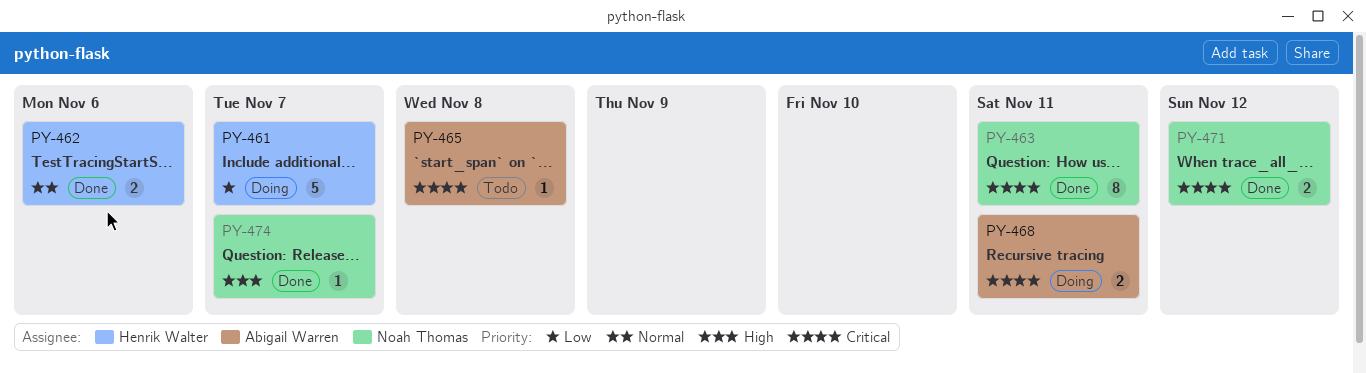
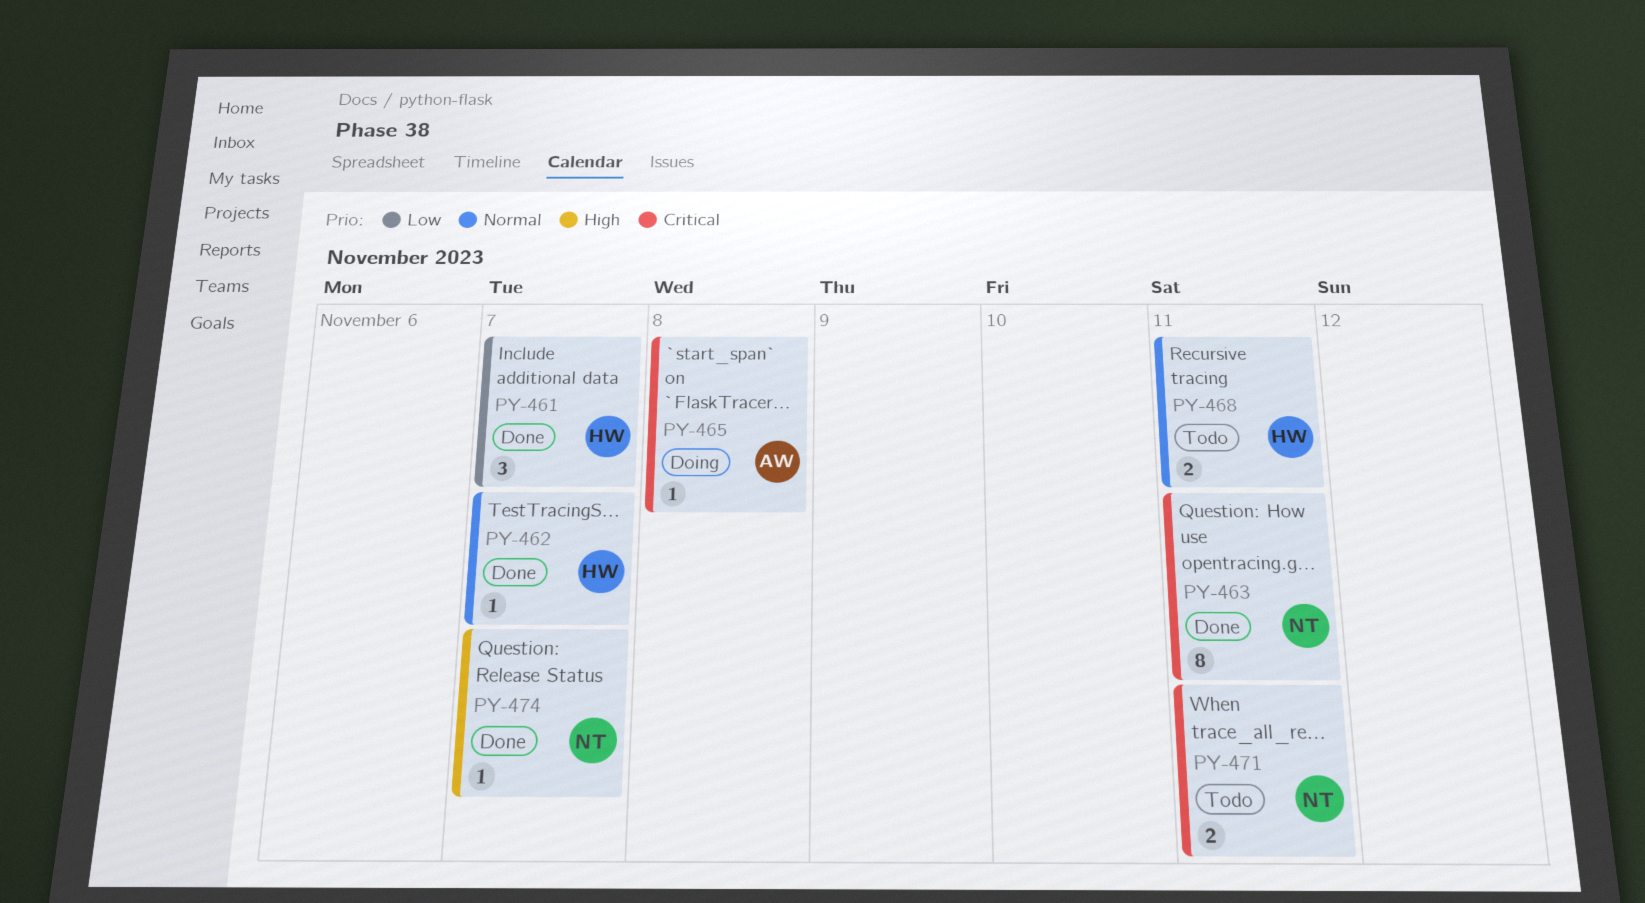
PY-461, status: Doing -> Done
PY-461, estimate: 5 -> 3
PY-462, estimate: 2 -> 1
PY-462, due: Nov 6 -> Nov 7
PY-465, status: Todo -> Doing
PY-468, status: Doing -> Todo
PY-468, owner: Abigail Warren -> Henrik Walter
PY-468, priority: Critical -> Normal
PY-471, status: Done -> Todo
PY-471, due: Nov 12 -> Nov 11

